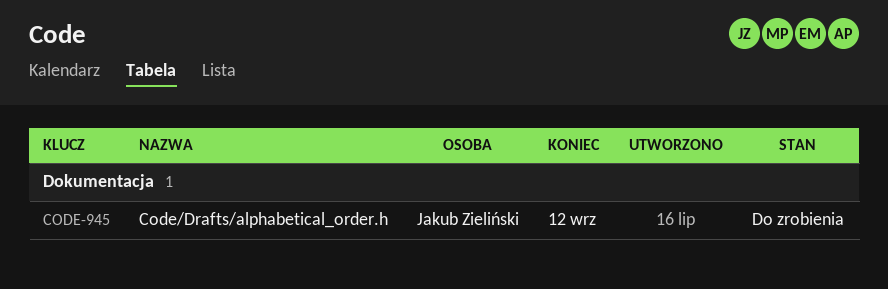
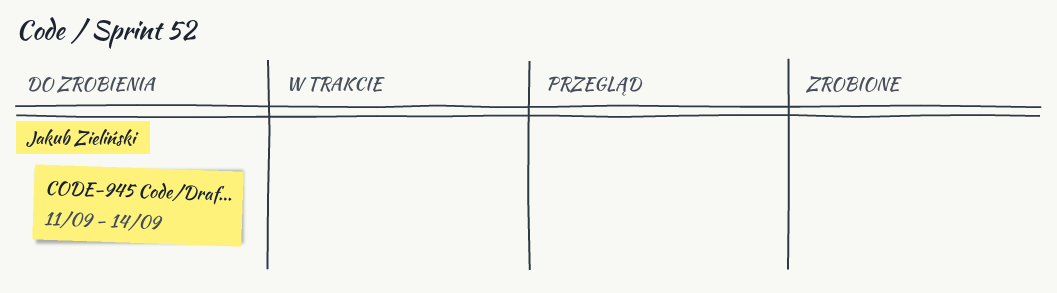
CODE-945, due: Sep 12 -> Sep 14

